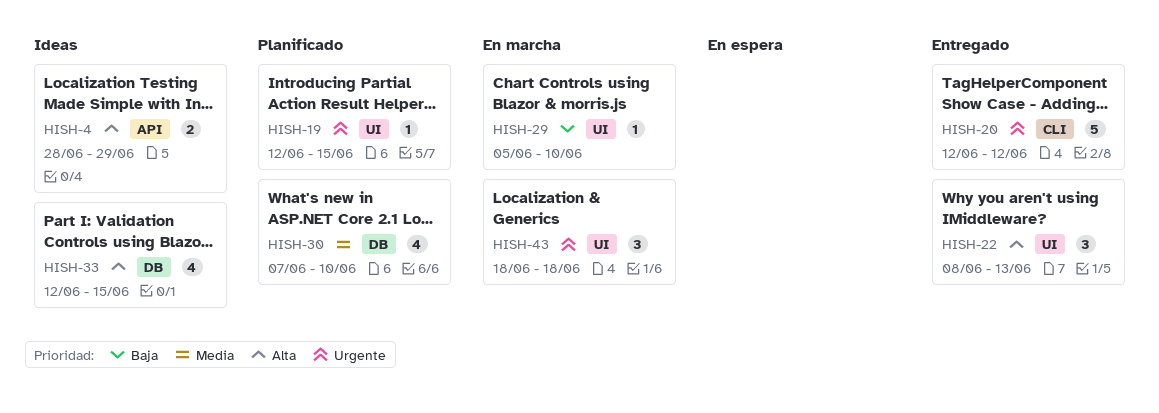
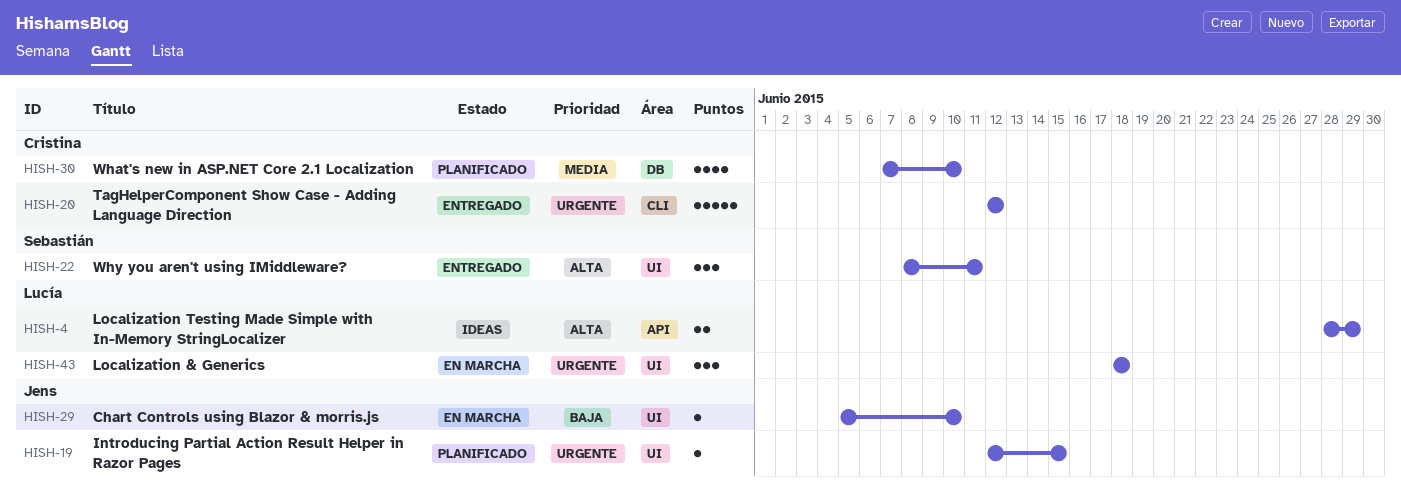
HISH-22, due: Jun 13 -> Jun 11
HISH-33: present -> none

